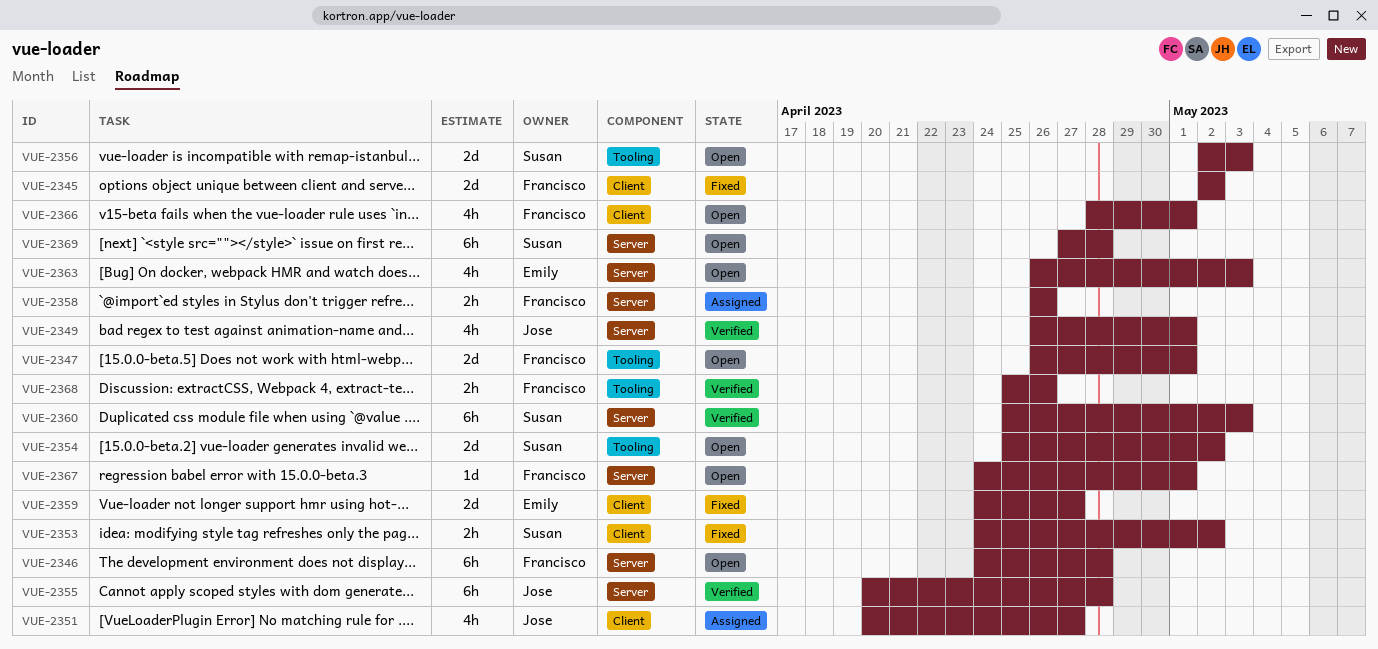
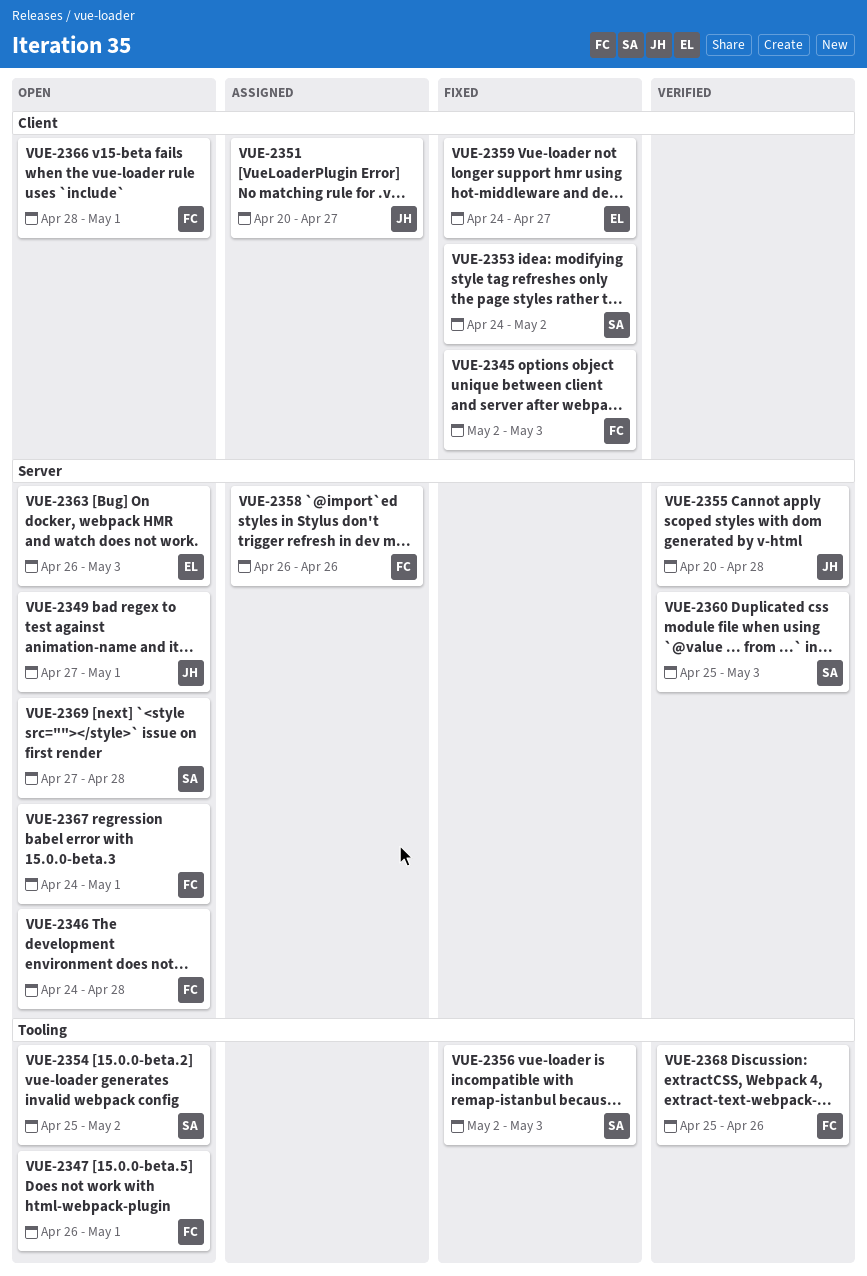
VUE-2345, due: May 2 -> May 3
VUE-2349, status: Verified -> Open
VUE-2349, start: Apr 26 -> Apr 27
VUE-2356, status: Open -> Fixed

